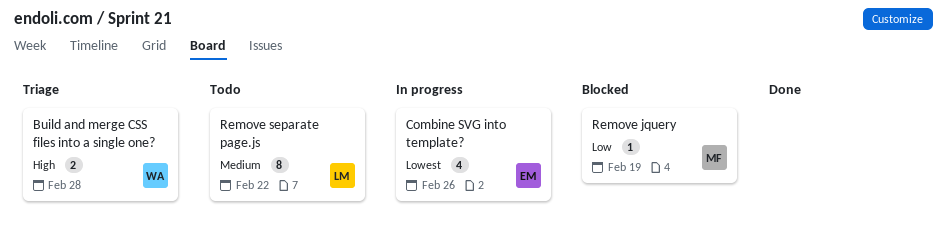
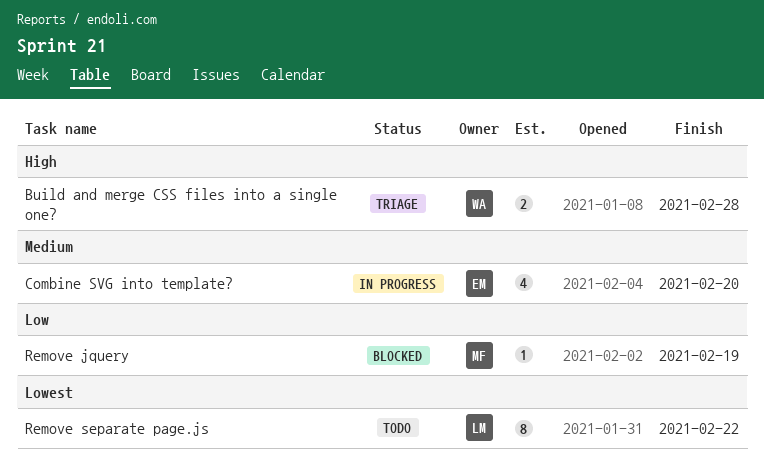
Combine SVG into template?, priority: Lowest -> Medium
Combine SVG into template?, due: Feb 26 -> Feb 20
Remove separate page.js, priority: Medium -> Lowest

